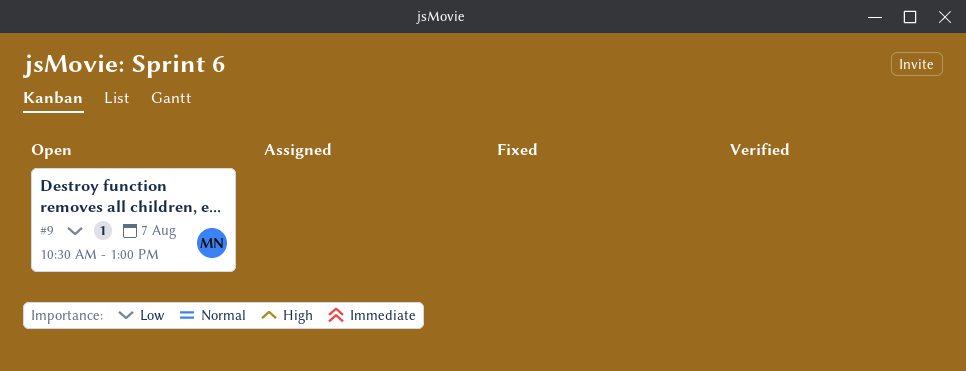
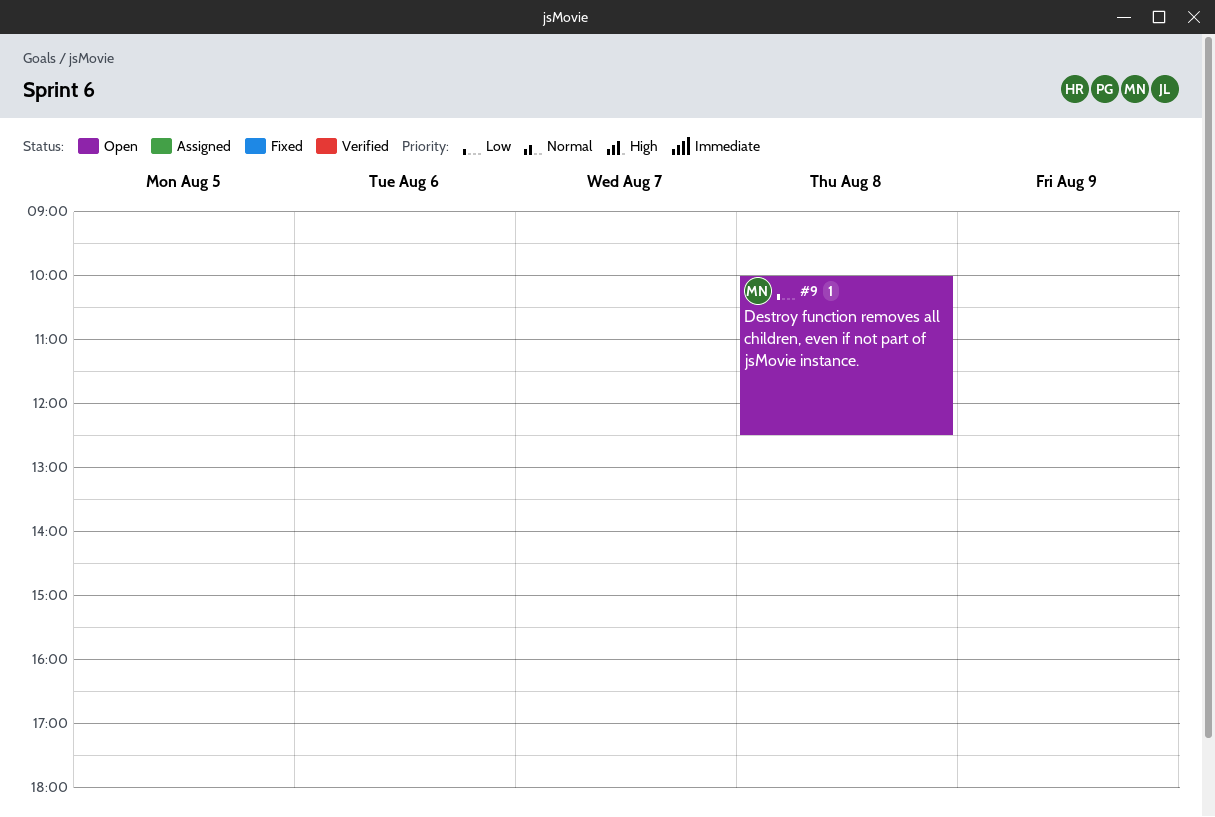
#9, day: Aug 7 -> Aug 8
#9, begins: 10:30 -> 10:00
#9, ends: 13:00 -> 12:30

